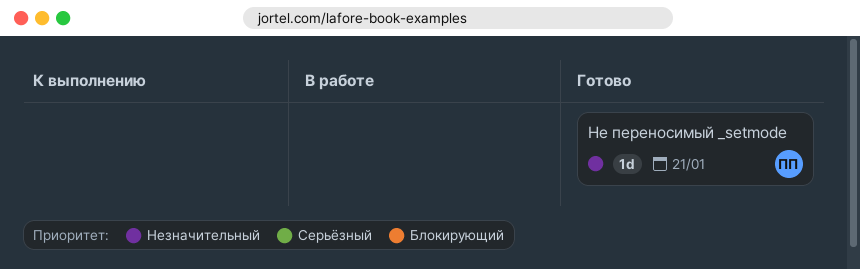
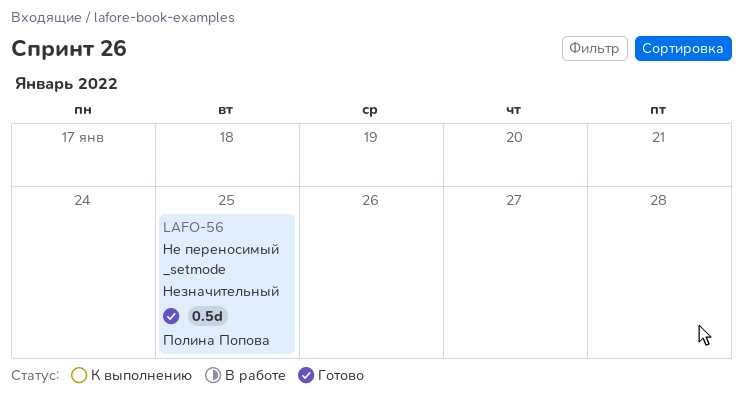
Не переносимый _setmode, estimate: 1d -> 0.5d
Не переносимый _setmode, due: Jan 21 -> Jan 25

